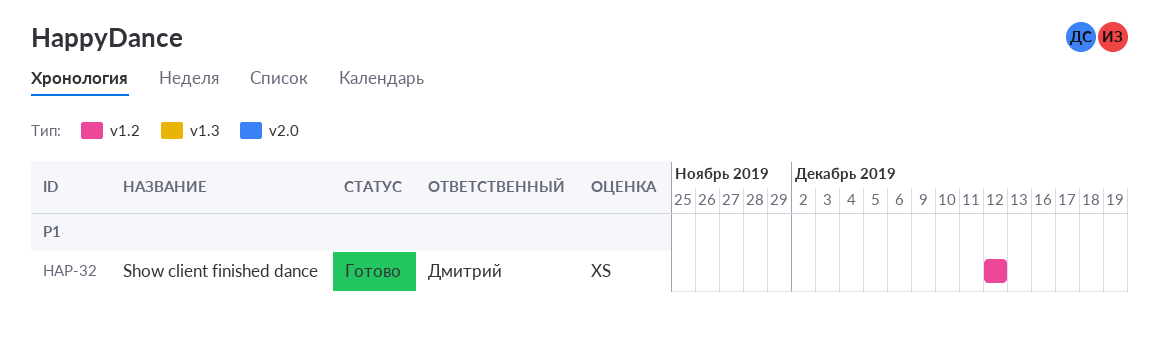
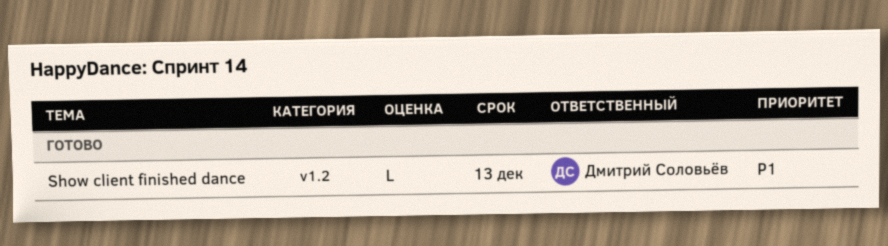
Show client finished dance, estimate: XS -> L
Show client finished dance, due: Dec 12 -> Dec 13

